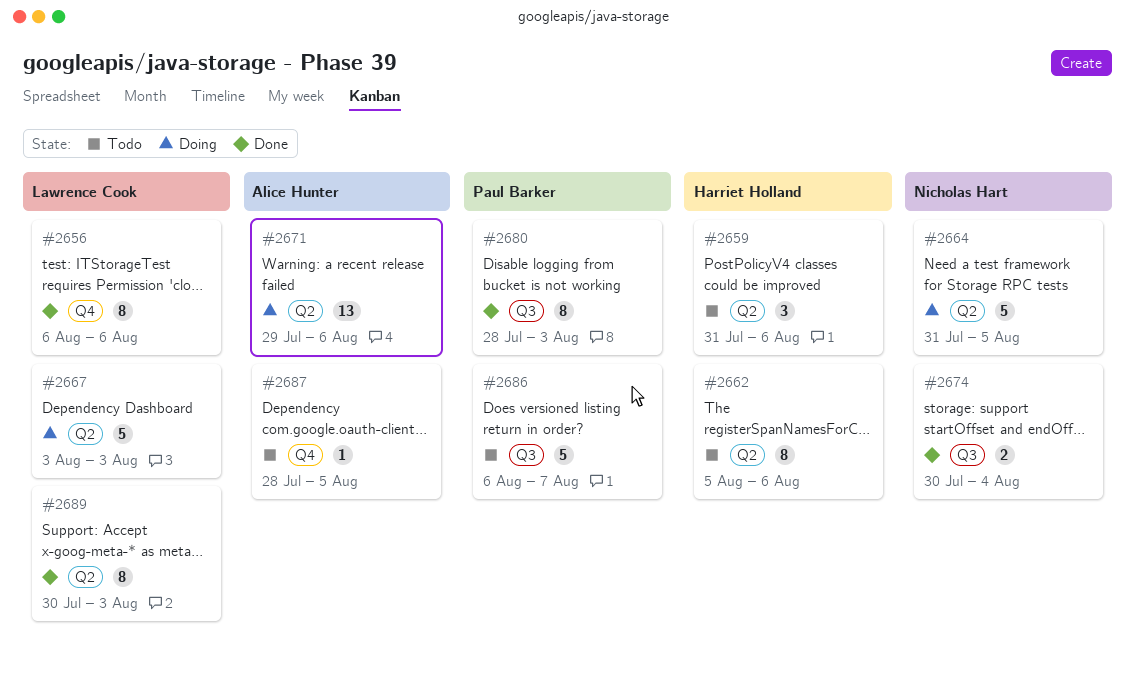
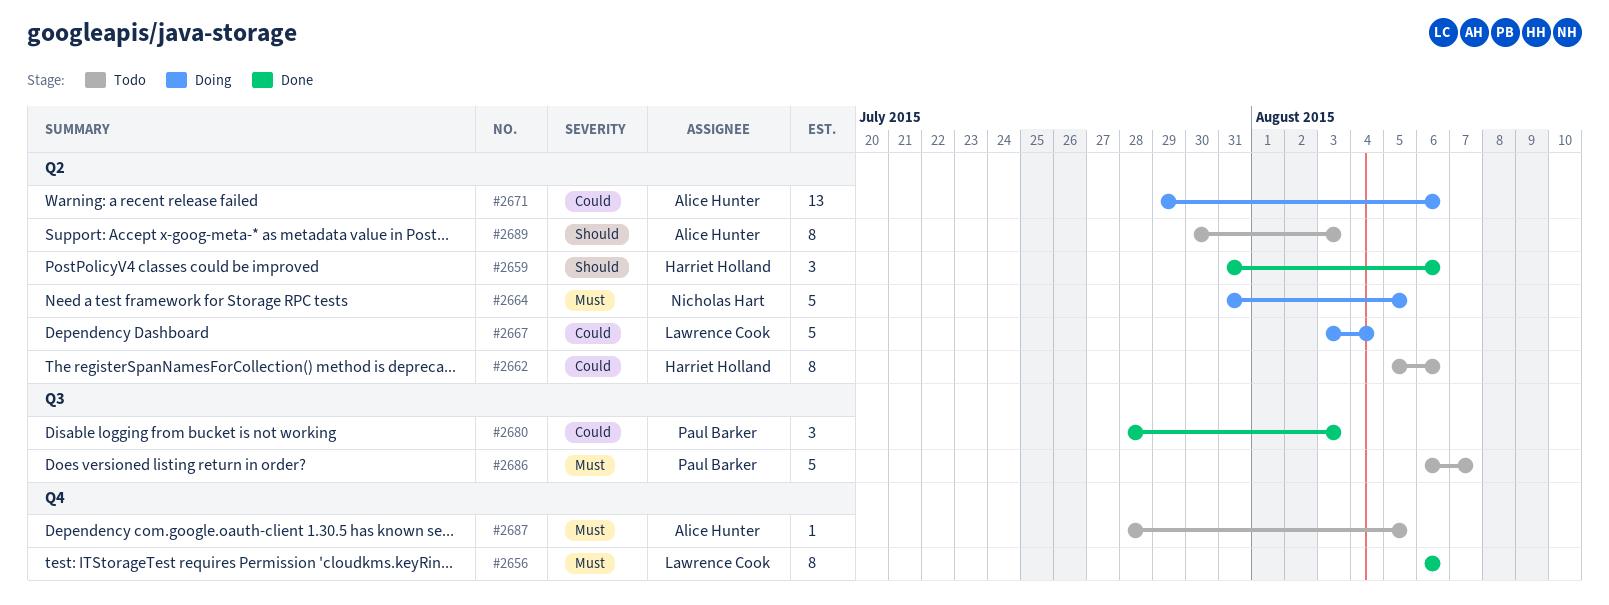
#2659, status: Todo -> Done
#2667, due: Aug 3 -> Aug 4
#2674: present -> none
#2680, estimate: 8 -> 3
#2689, status: Done -> Todo
#2689, owner: Lawrence Cook -> Alice Hunter

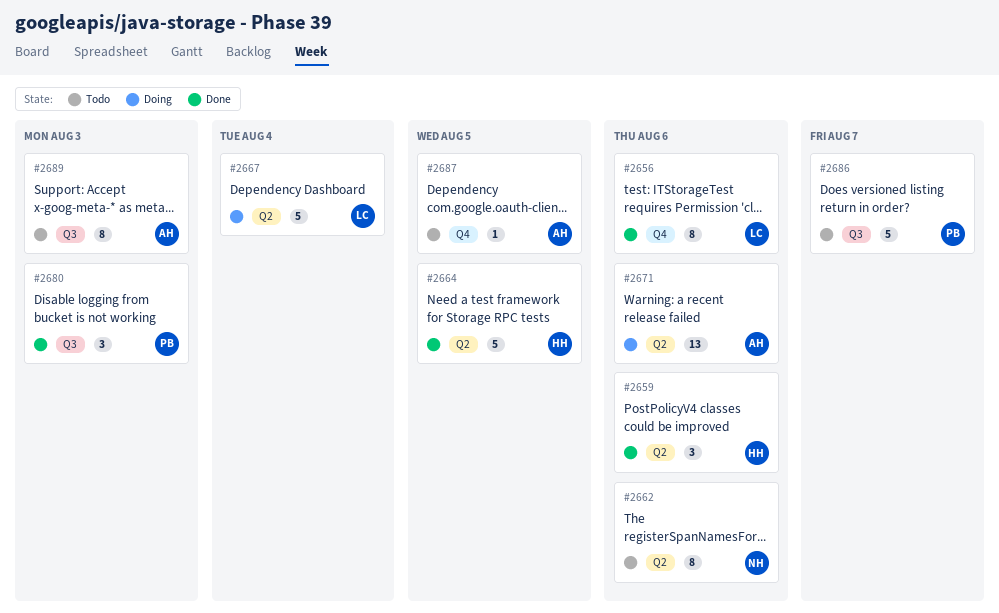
#2662, owner: Harriet Holland -> Nicholas Hart
#2664, status: Doing -> Done
#2664, owner: Nicholas Hart -> Harriet Holland
#2689, label: Q2 -> Q3

